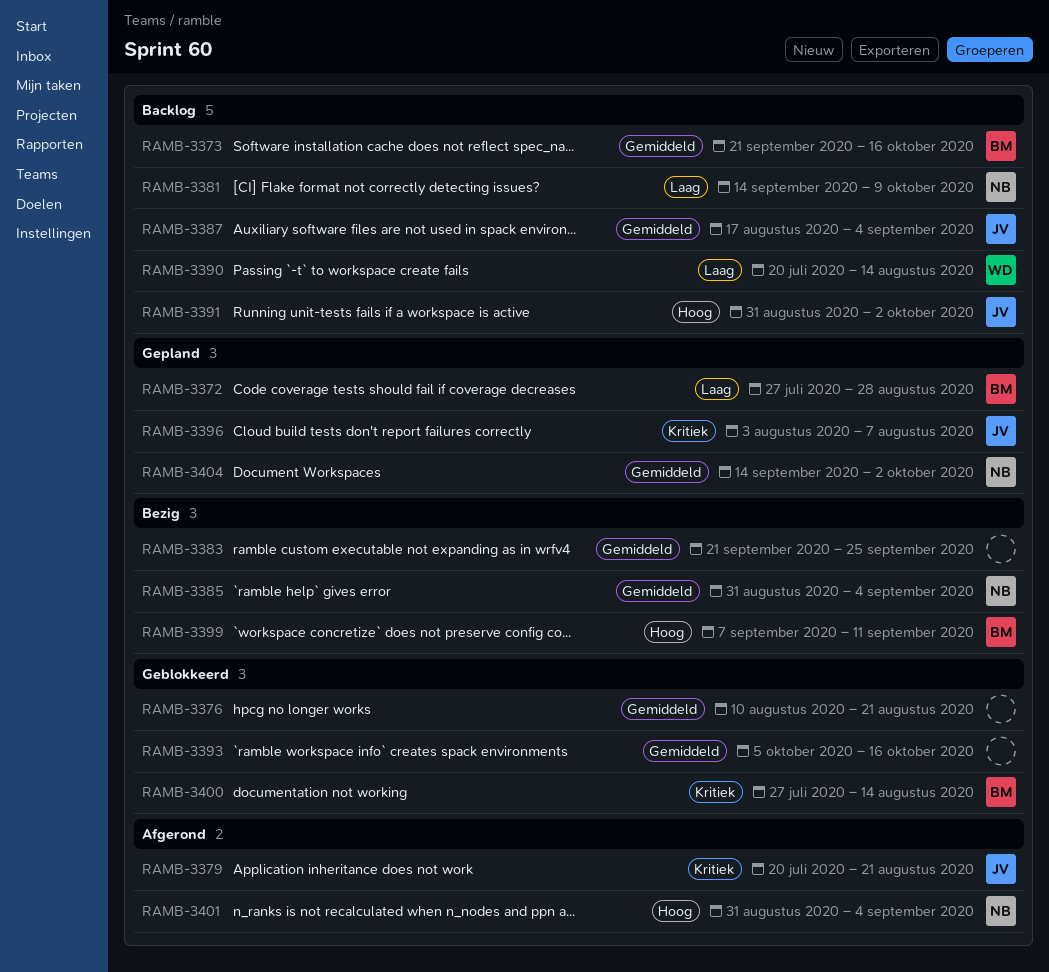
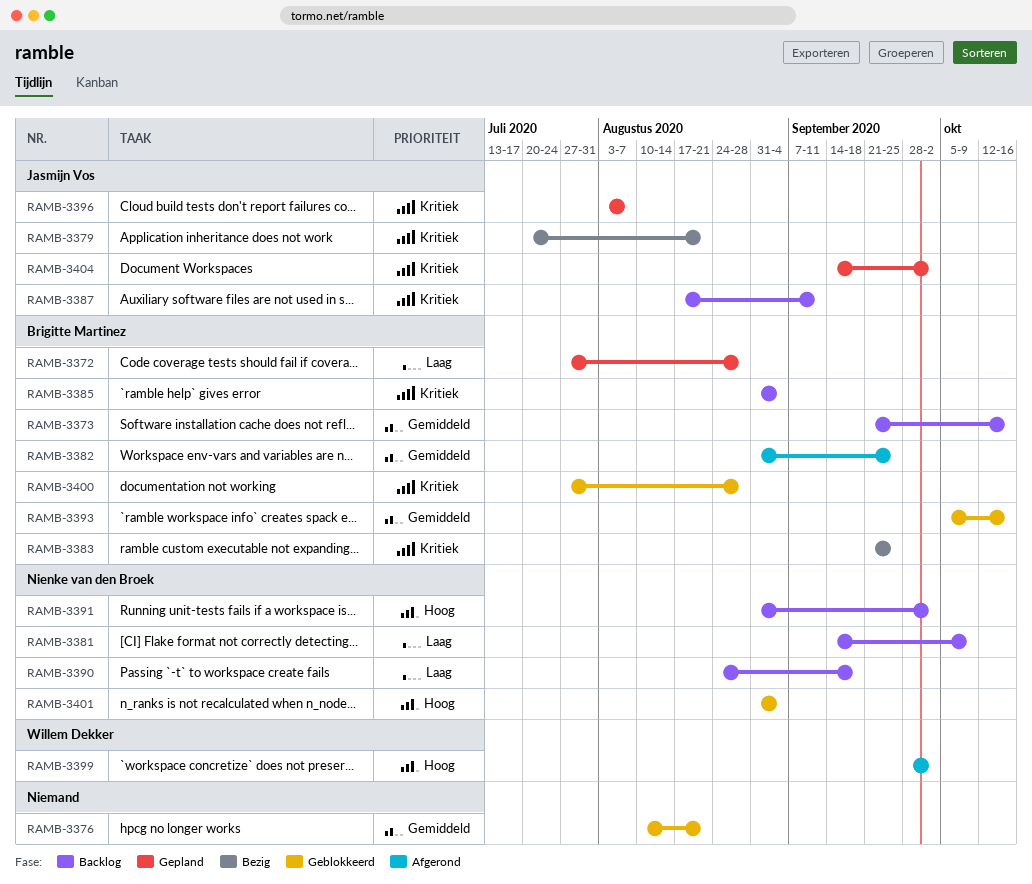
RAMB-3379, status: Afgerond -> Bezig
RAMB-3382: none -> present
RAMB-3383, owner: none -> Brigitte Martinez
RAMB-3383, priority: Gemiddeld -> Kritiek
RAMB-3385, status: Bezig -> Backlog
RAMB-3385, owner: Nienke van den Broek -> Brigitte Martinez
RAMB-3385, priority: Gemiddeld -> Kritiek
RAMB-3387, priority: Gemiddeld -> Kritiek
RAMB-3387, due: Sep 4 -> Sep 11
RAMB-3390, owner: Willem Dekker -> Nienke van den Broek
RAMB-3390, start: Jul 20 -> Aug 24
RAMB-3390, due: Aug 14 -> Sep 18
RAMB-3391, owner: Jasmijn Vos -> Nienke van den Broek
RAMB-3393, owner: none -> Brigitte Martinez
RAMB-3399, status: Bezig -> Afgerond
RAMB-3399, owner: Brigitte Martinez -> Willem Dekker
RAMB-3399, start: Sep 7 -> Sep 28
RAMB-3399, due: Sep 11 -> Oct 2
RAMB-3400, due: Aug 14 -> Aug 28
RAMB-3401, status: Afgerond -> Geblokkeerd
RAMB-3404, owner: Nienke van den Broek -> Jasmijn Vos
RAMB-3404, priority: Gemiddeld -> Kritiek

